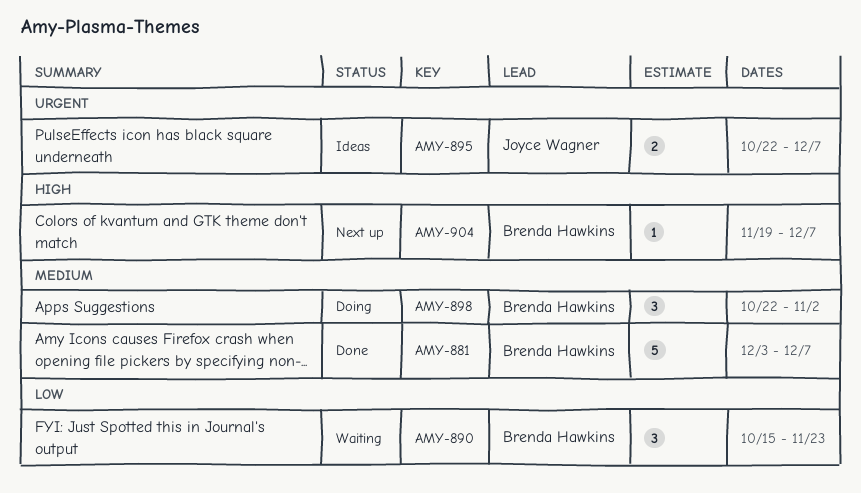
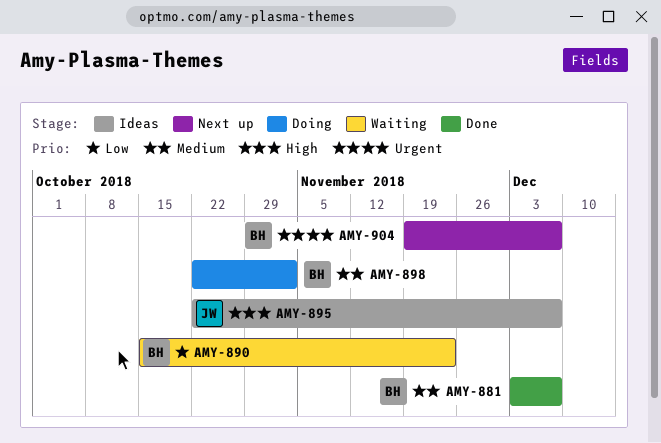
AMY-895, priority: Urgent -> High
AMY-904, priority: High -> Urgent

